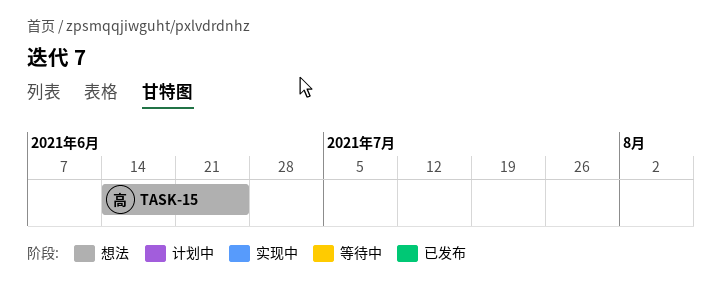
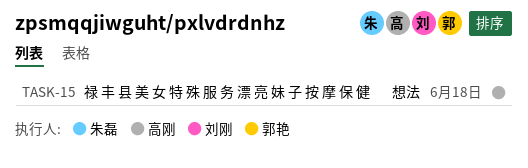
TASK-15, due: Jun 25 -> Jun 18

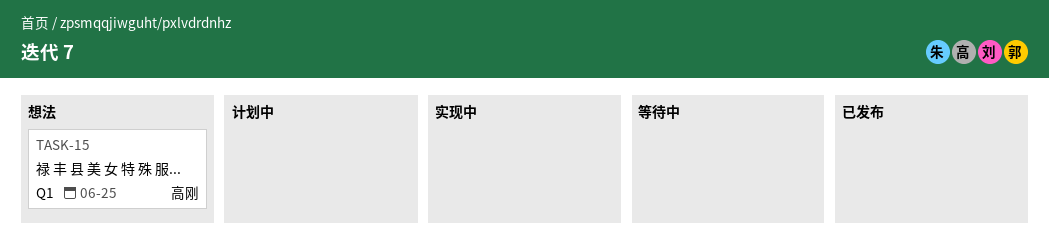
TASK-15, due: Jun 18 -> Jun 25

